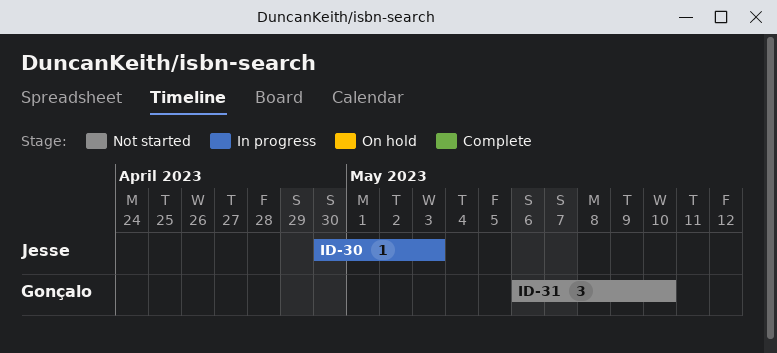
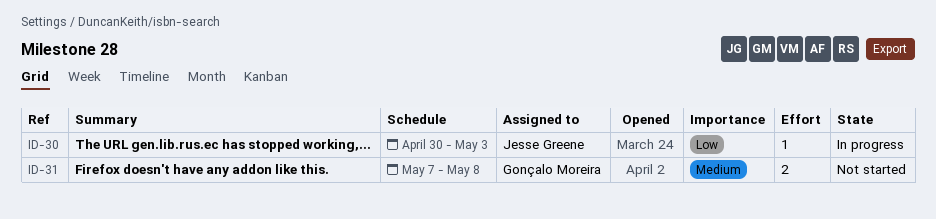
ID-31, estimate: 3 -> 2
ID-31, start: May 6 -> May 7
ID-31, due: May 10 -> May 8

